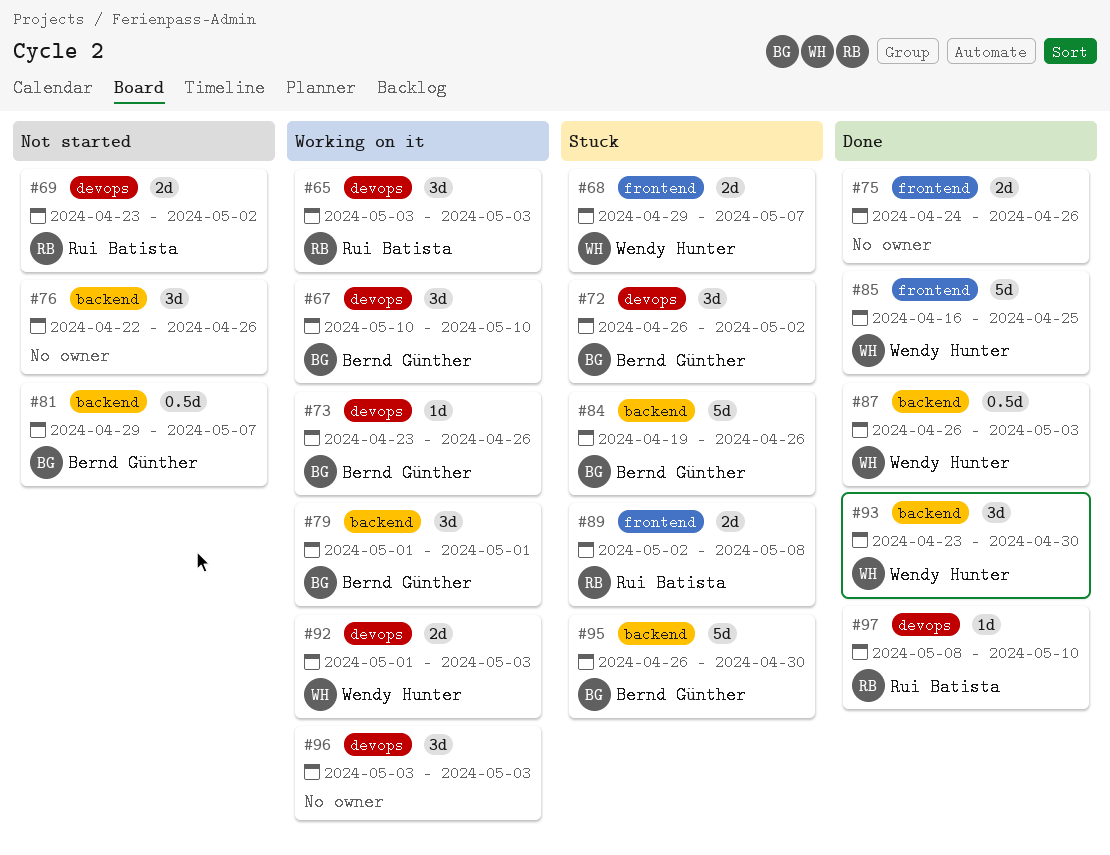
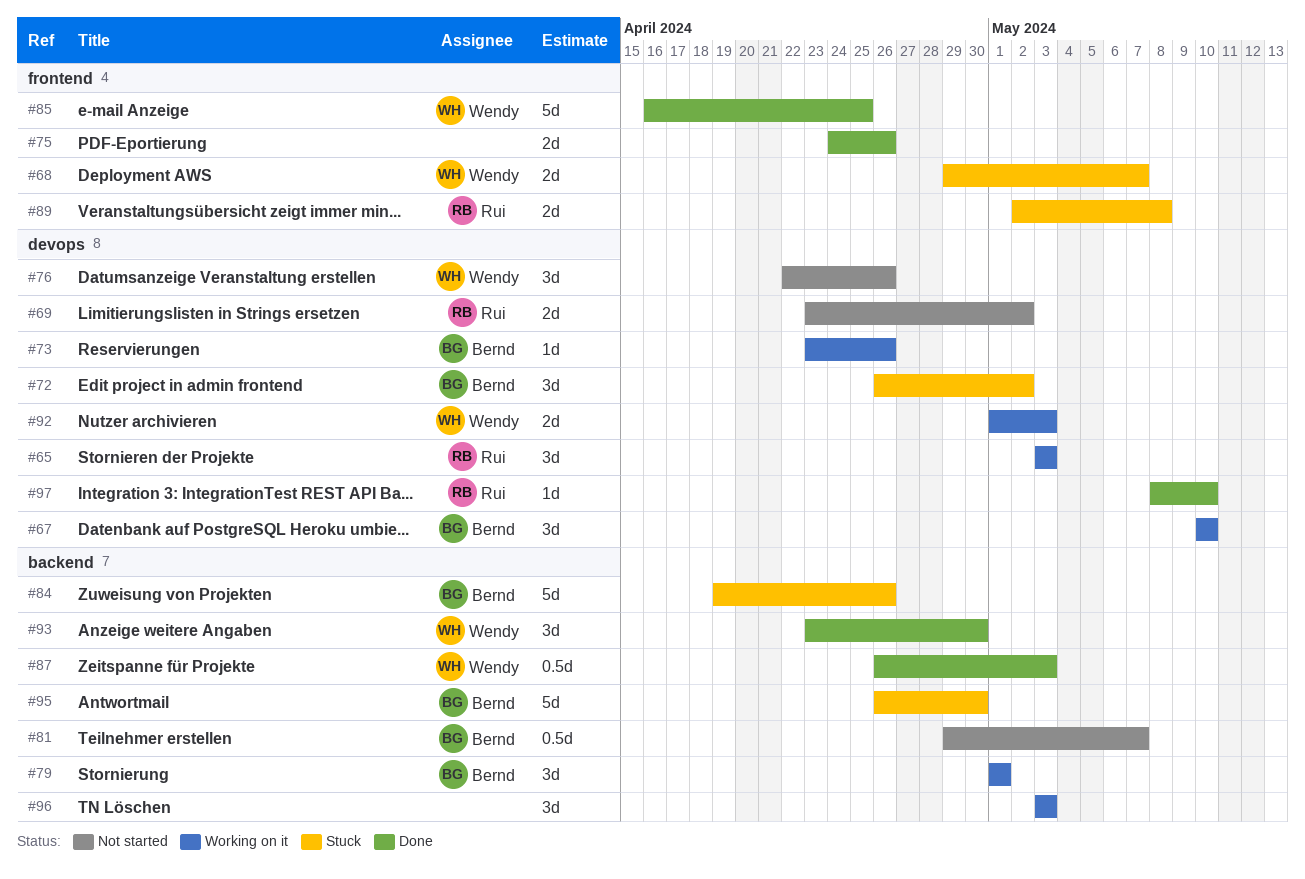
#76, owner: none -> Wendy Hunter
#76, label: backend -> devops
#96, label: devops -> backend

